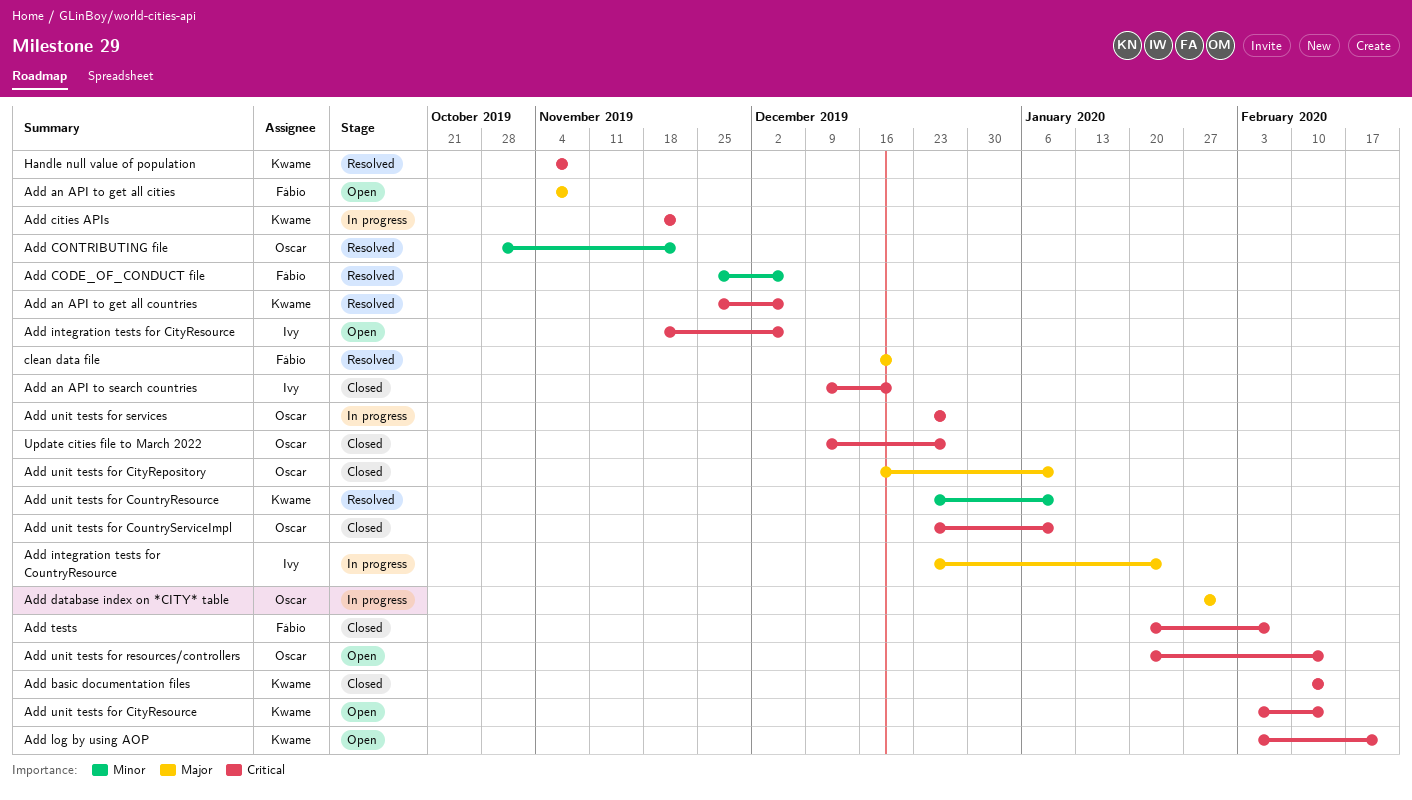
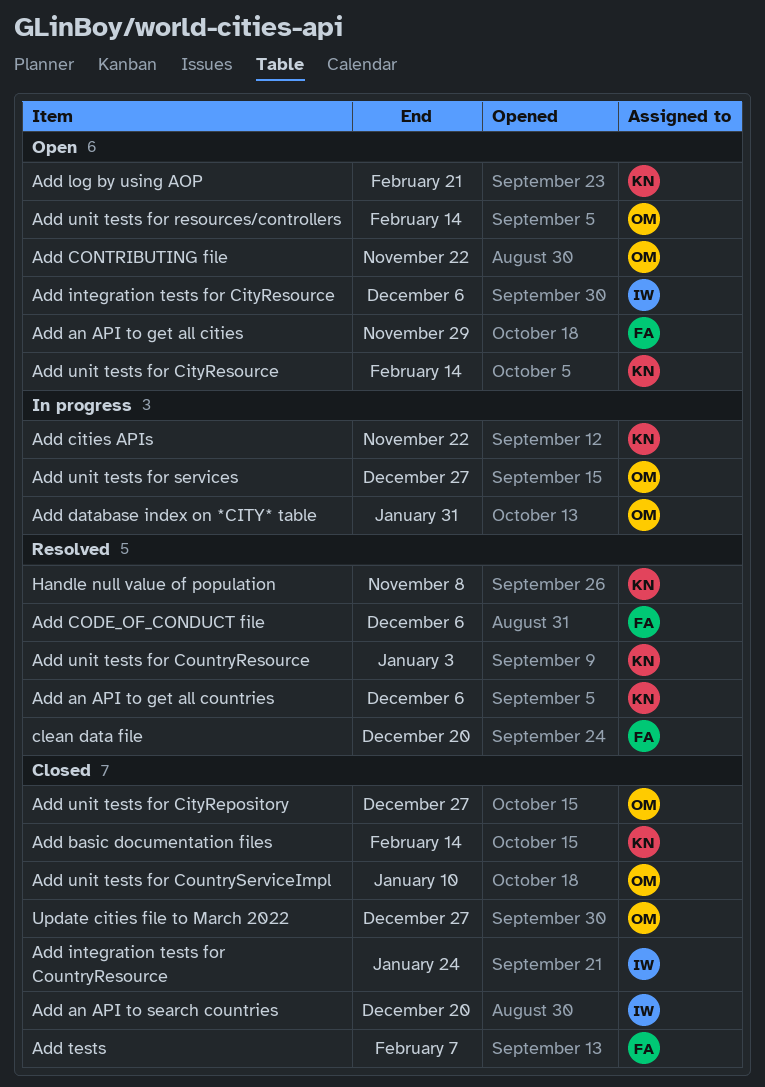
Add an API to get all cities, due: Nov 8 -> Nov 29
Add CONTRIBUTING file, status: Resolved -> Open
Add integration tests for CountryResource, status: In progress -> Closed
Add unit tests for CityRepository, due: Jan 10 -> Dec 27
Add unit tests for CountryResource, due: Jan 10 -> Jan 3

